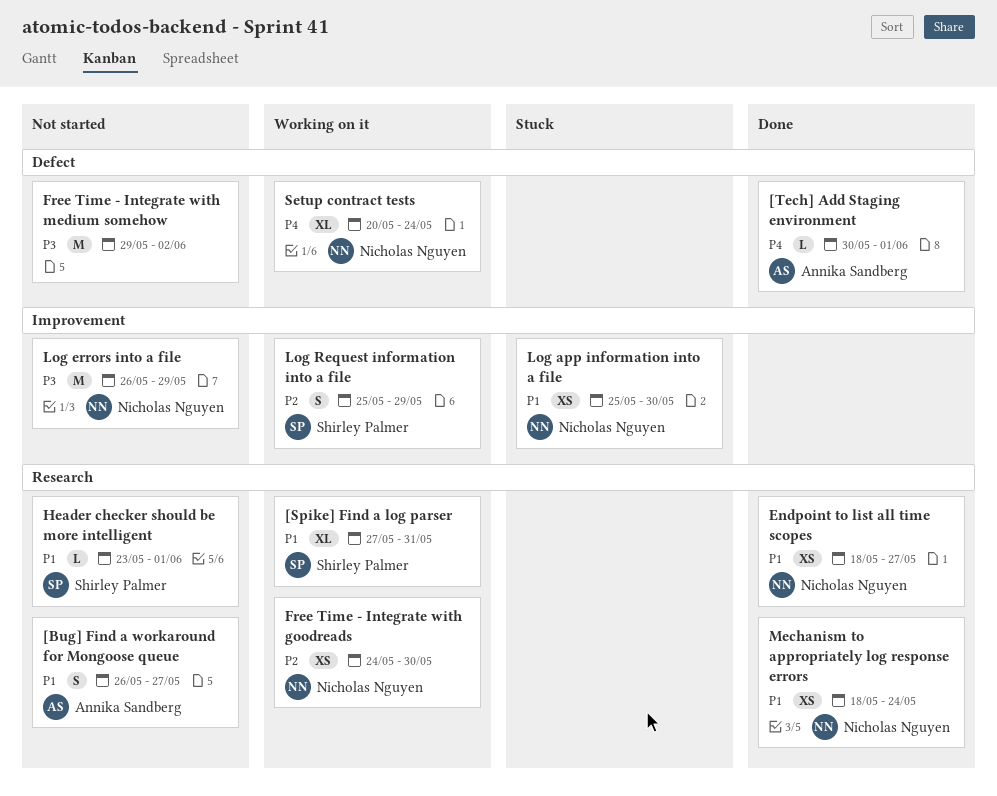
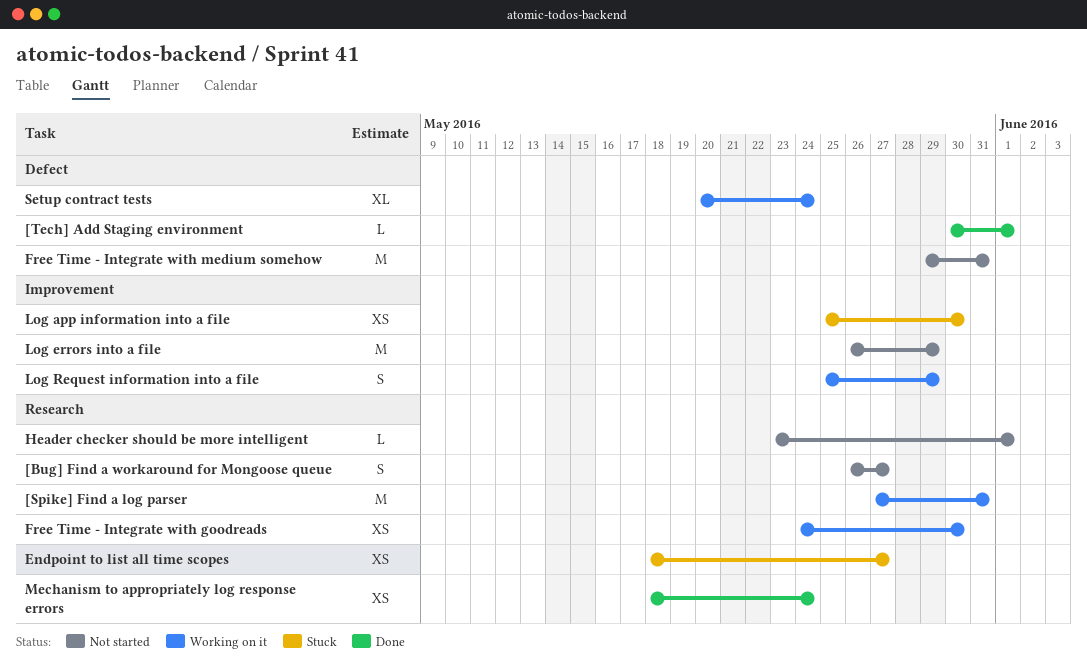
[Spike] Find a log parser, estimate: XL -> M
Endpoint to list all time scopes, status: Done -> Stuck
Free Time - Integrate with medium somehow, due: Jun 2 -> May 31

